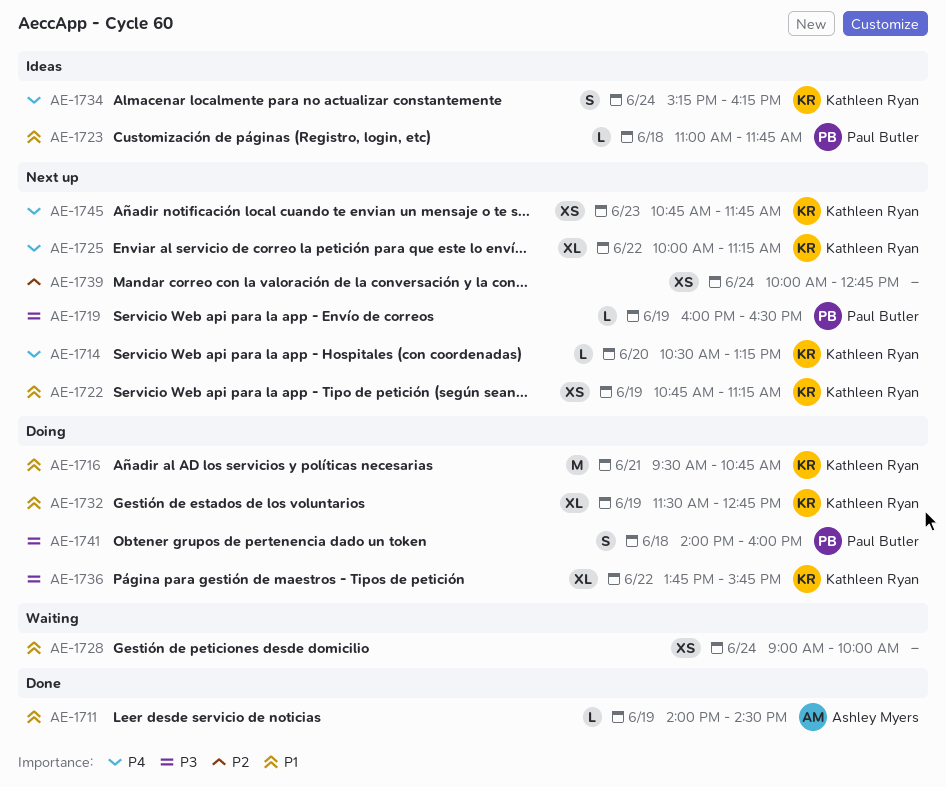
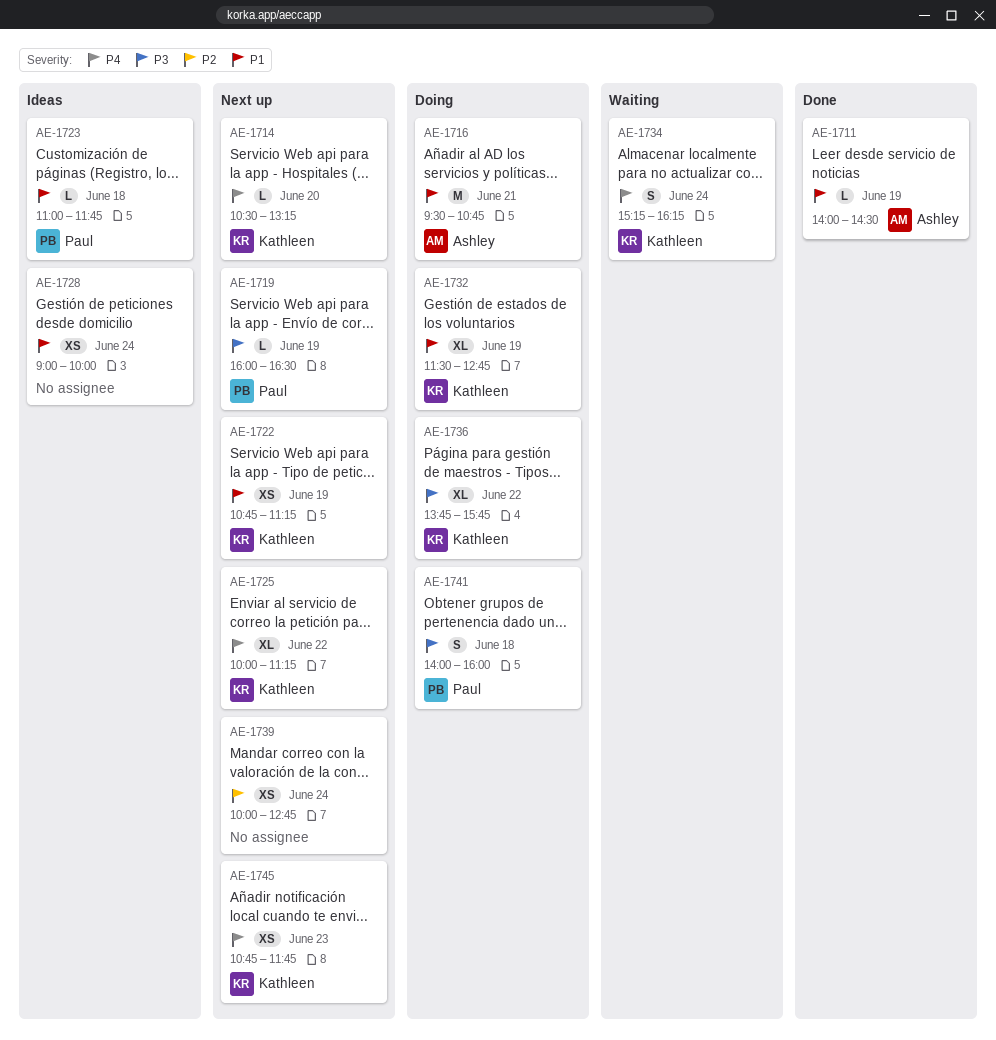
AE-1716, owner: Kathleen Ryan -> Ashley Myers
AE-1728, status: Waiting -> Ideas
AE-1734, status: Ideas -> Waiting

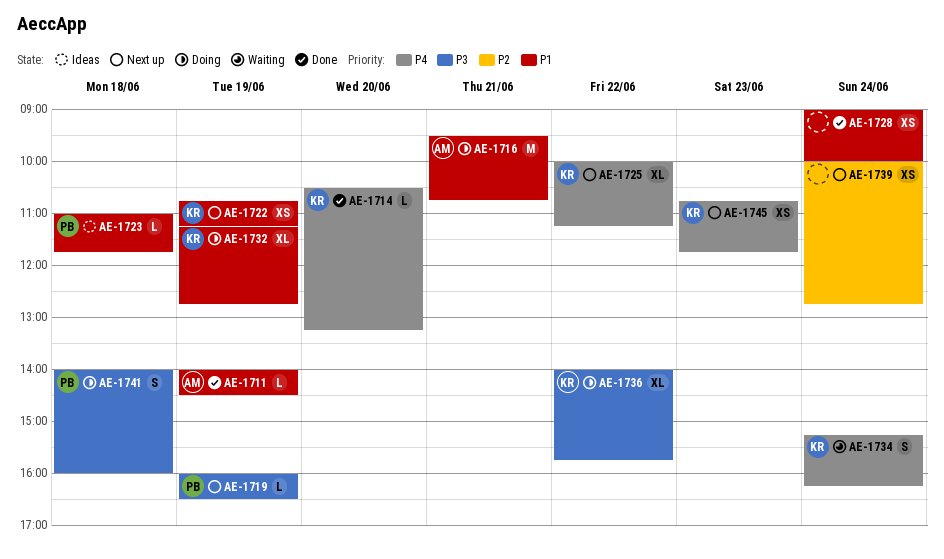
AE-1714, status: Next up -> Done
AE-1728, status: Ideas -> Done
AE-1732, begins: 11:30 -> 11:15
AE-1736, begins: 13:45 -> 14:00

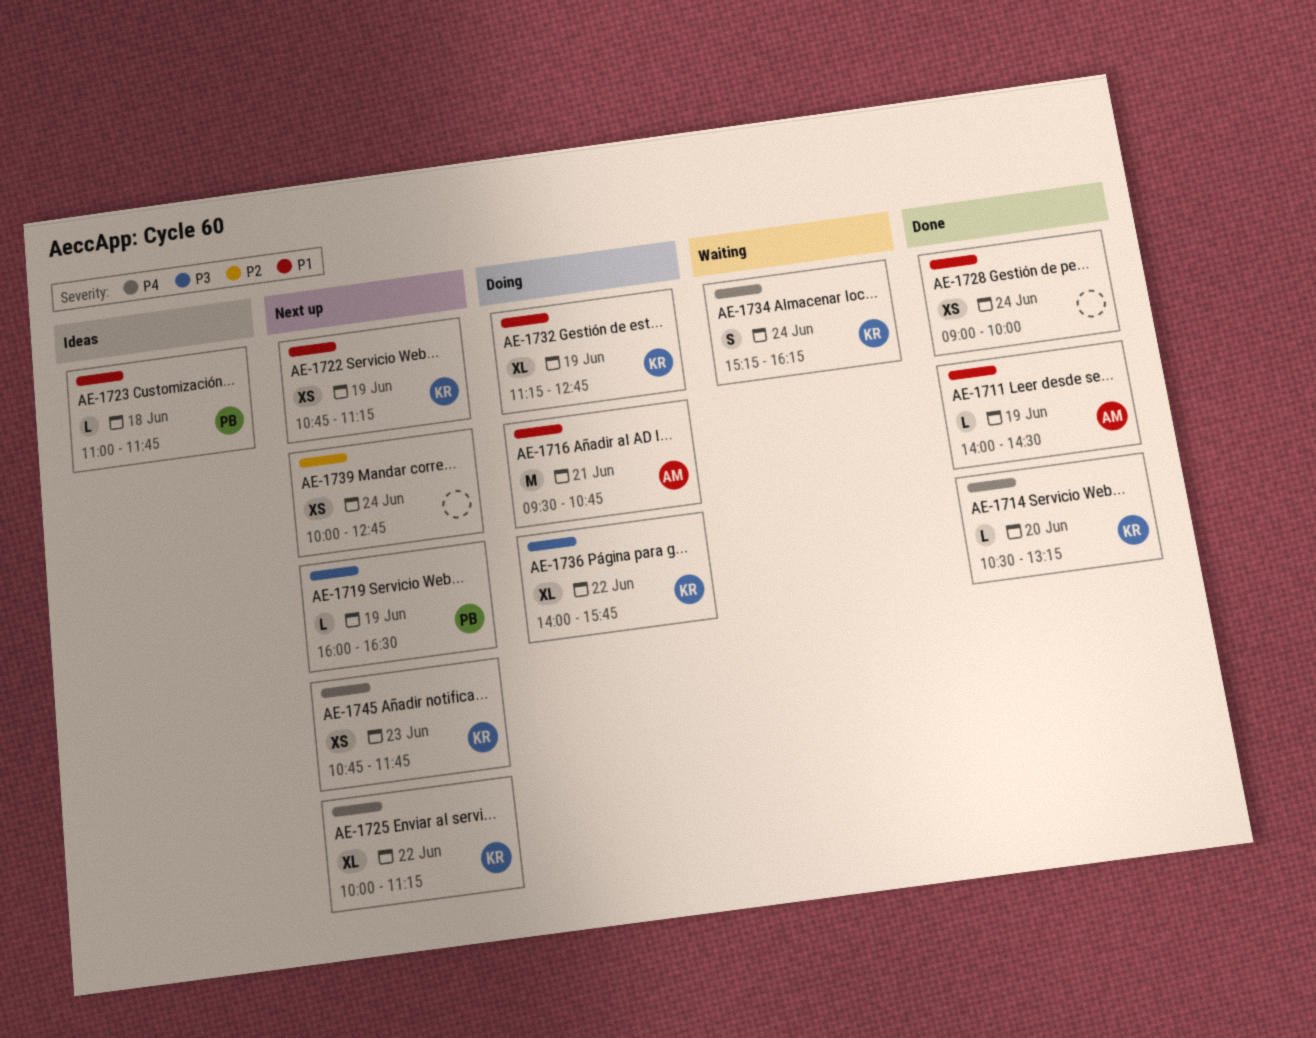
AE-1741: present -> none

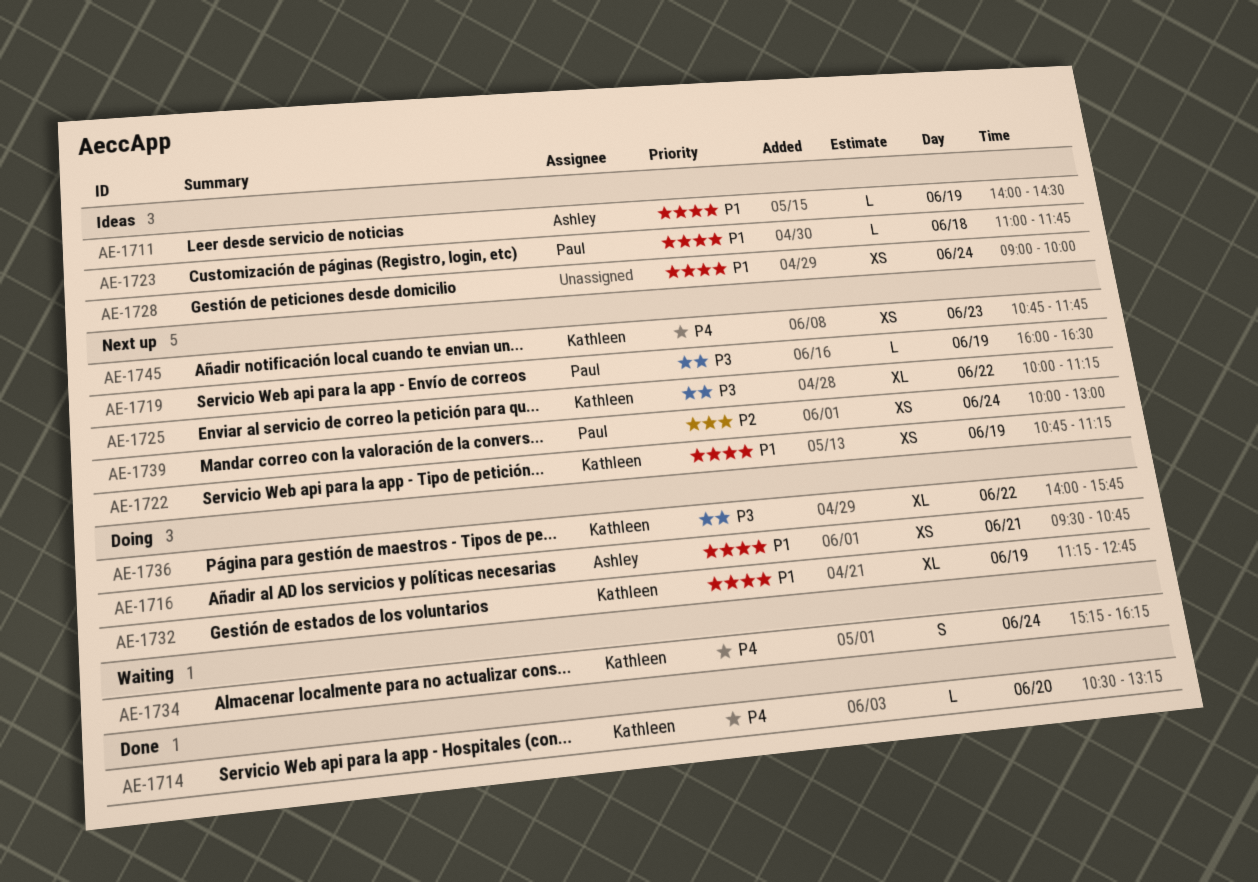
AE-1711, status: Done -> Ideas
AE-1716, estimate: M -> XS
AE-1725, priority: P4 -> P3
AE-1728, status: Done -> Ideas
AE-1739, owner: none -> Paul
AE-1739, ends: 12:45 -> 13:00

